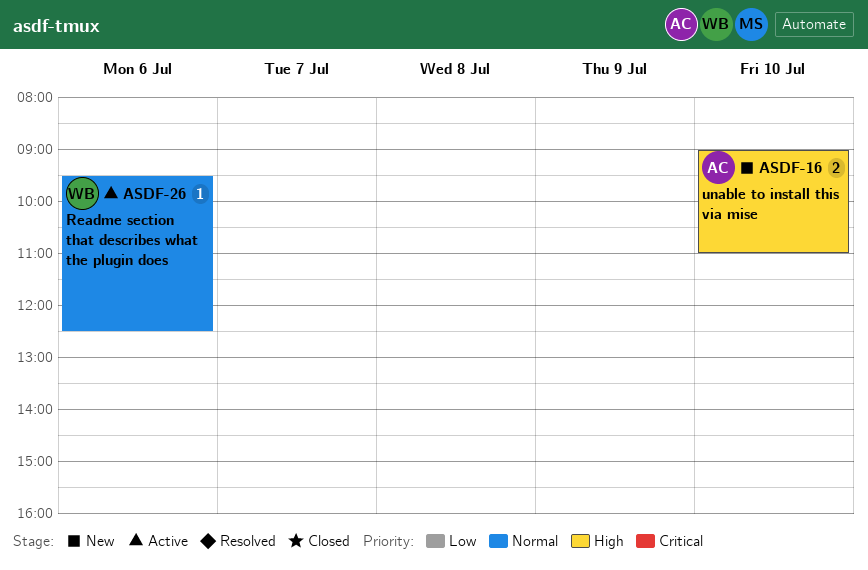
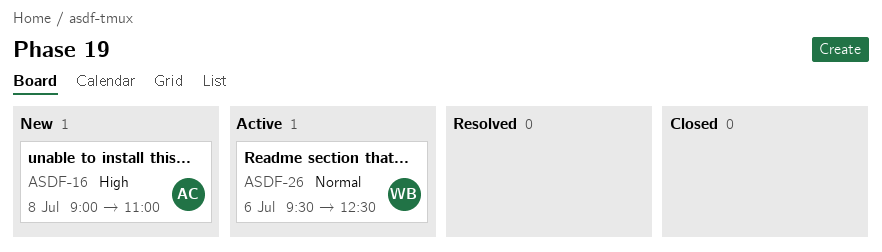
ASDF-16, day: Jul 10 -> Jul 8

